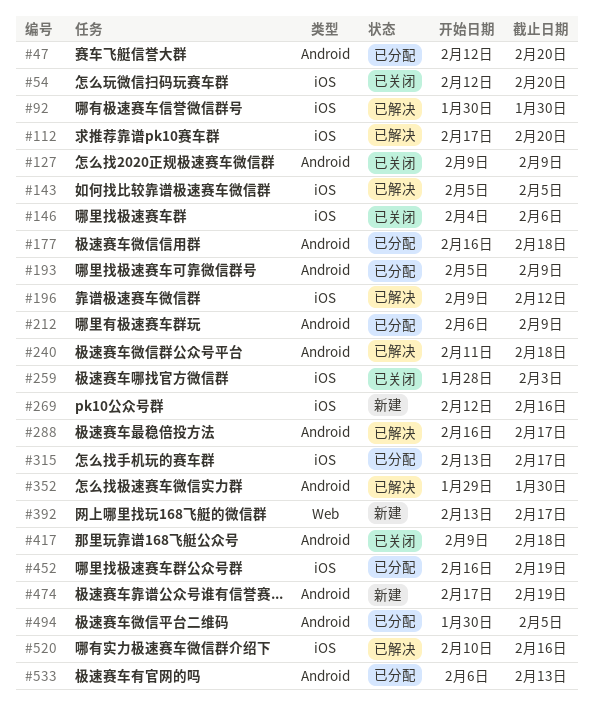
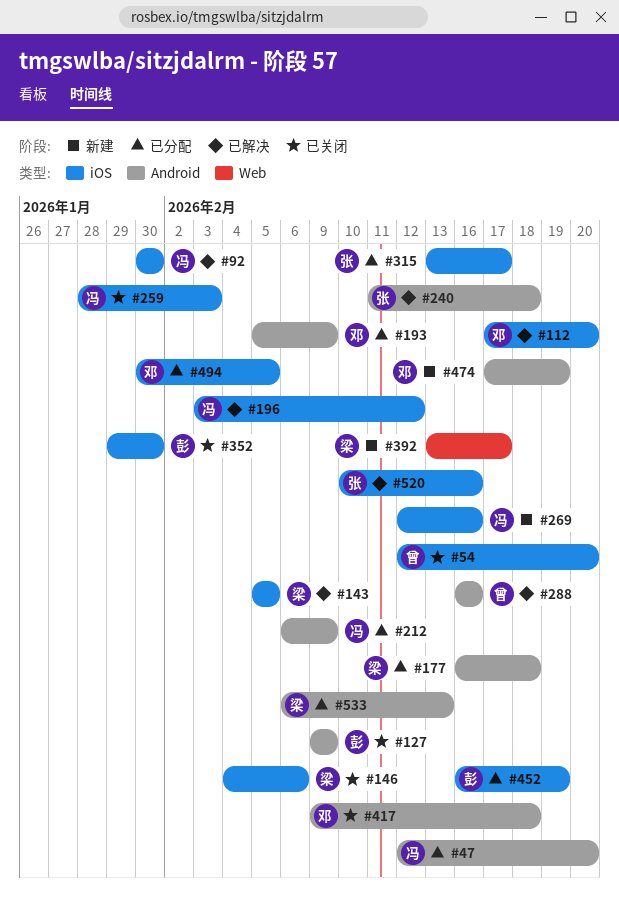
#196, start: Feb 9 -> Feb 3
#288, due: Feb 17 -> Feb 16
#352, status: 已解决 -> 已关闭
#352, label: Android -> iOS
#494, label: Android -> iOS

